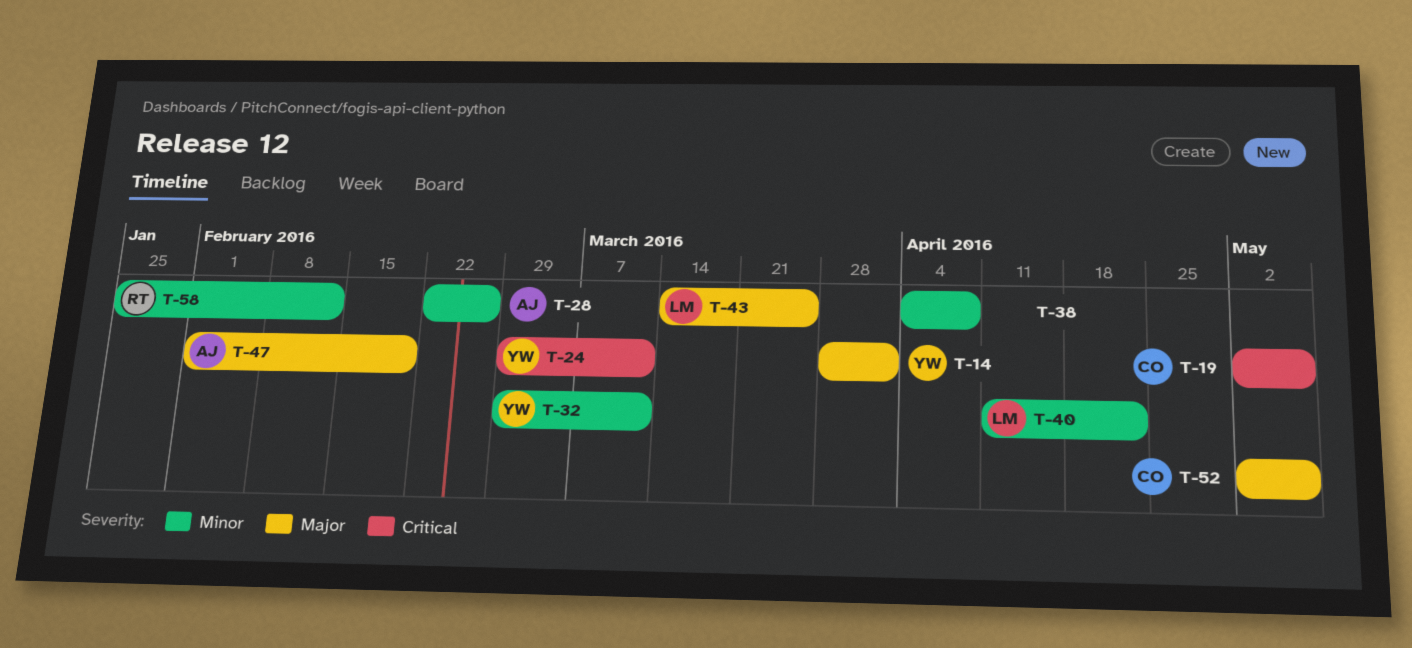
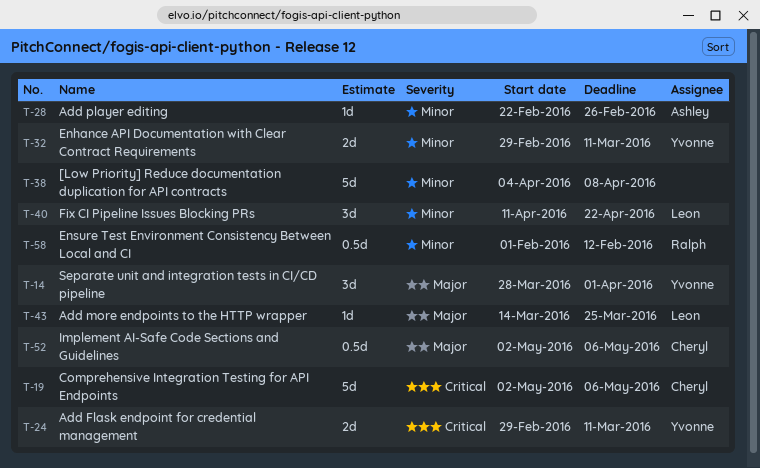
T-47: present -> none
T-58, start: Jan 25 -> Feb 1

